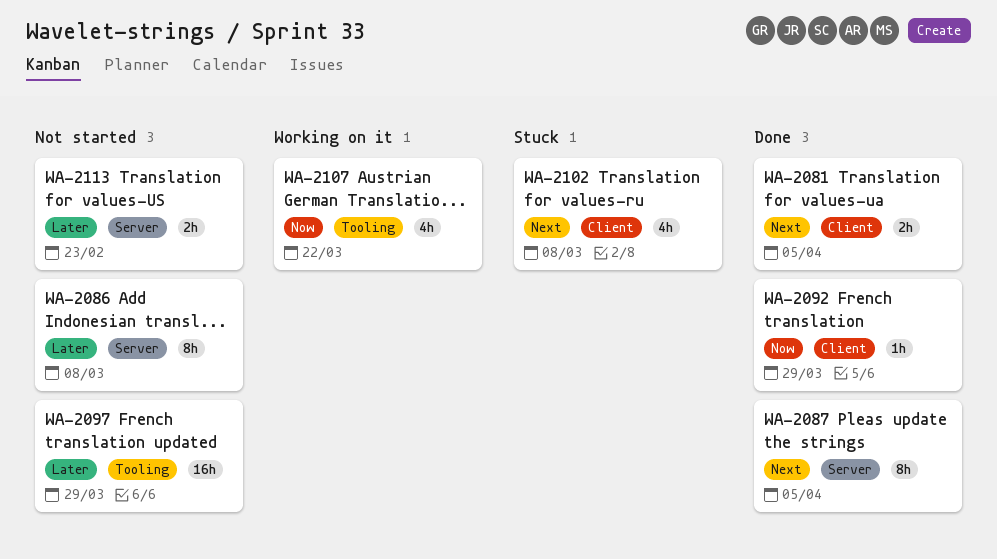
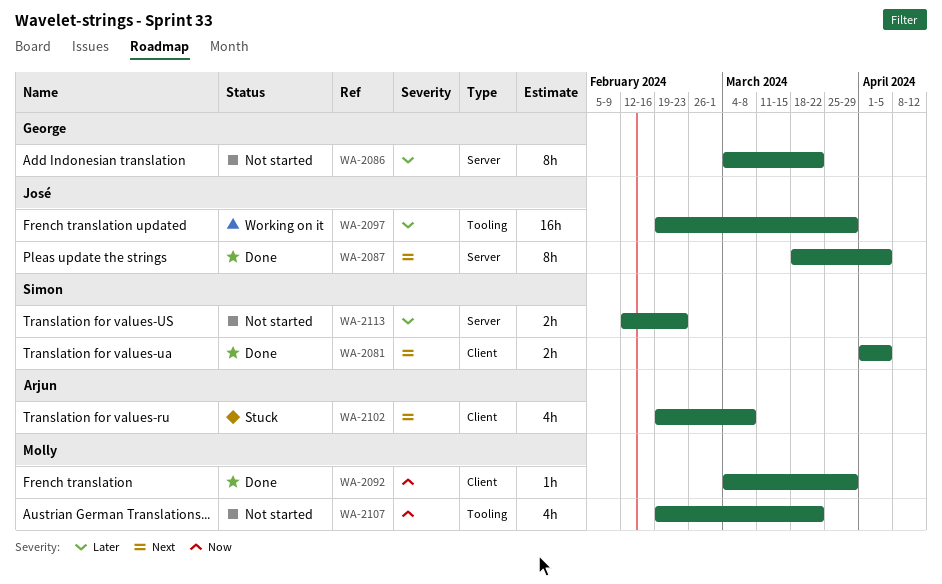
WA-2086, due: Mar 8 -> Mar 22
WA-2097, status: Not started -> Working on it
WA-2107, status: Working on it -> Not started

